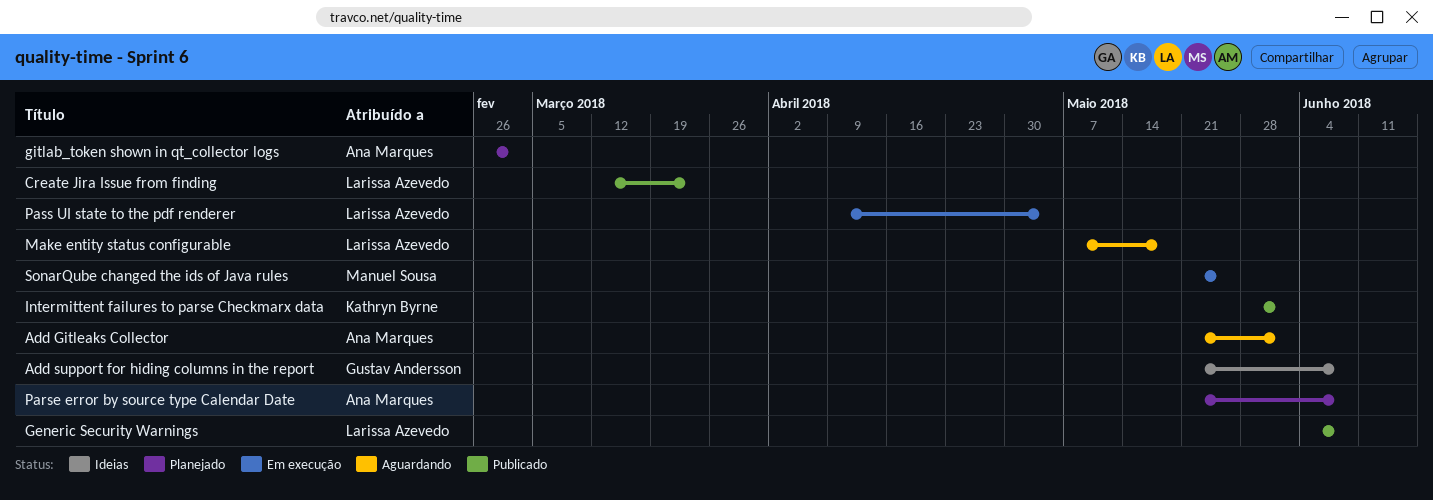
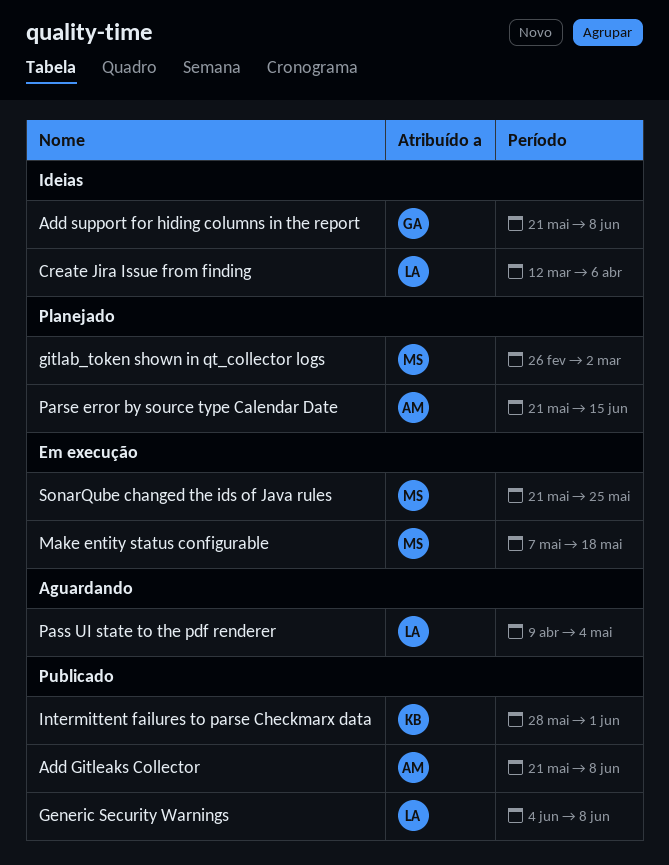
Add Gitleaks Collector, status: Aguardando -> Publicado
Add Gitleaks Collector, due: Jun 1 -> Jun 8
Create Jira Issue from finding, status: Publicado -> Ideias
Create Jira Issue from finding, due: Mar 23 -> Apr 6
gitlab_token shown in qt_collector logs, owner: Ana Marques -> Manuel Sousa
Make entity status configurable, status: Aguardando -> Em execução
Make entity status configurable, owner: Larissa Azevedo -> Manuel Sousa
Parse error by source type Calendar Date, due: Jun 8 -> Jun 15
Pass UI state to the pdf renderer, status: Em execução -> Aguardando

